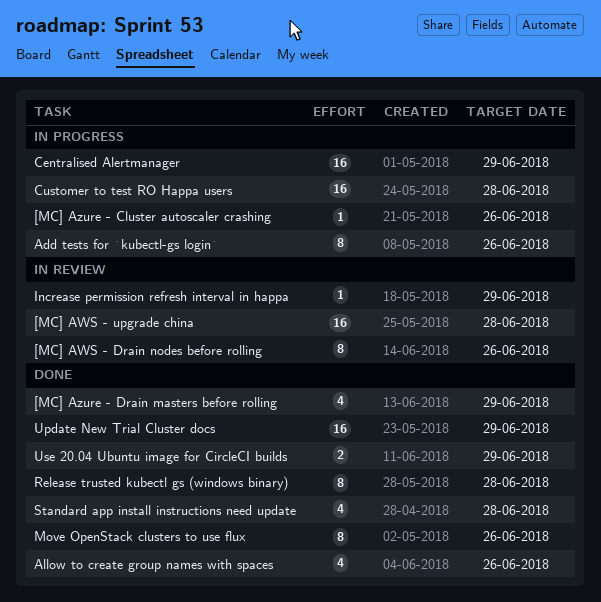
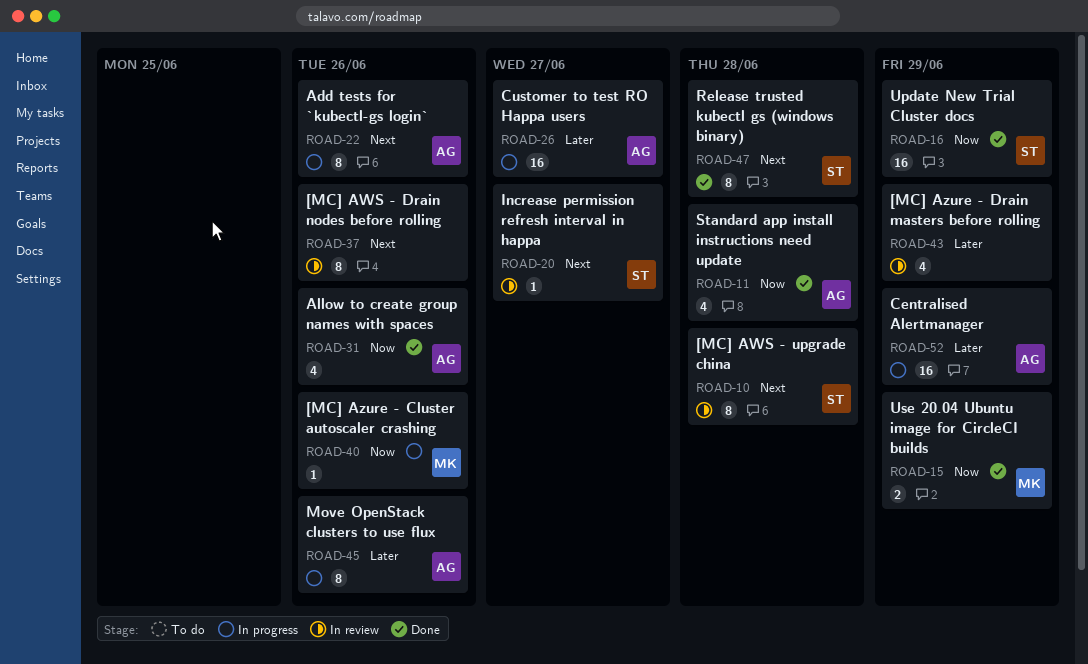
[MC] AWS - upgrade china, estimate: 16 -> 8
[MC] Azure - Drain masters before rolling, status: Done -> In review
Customer to test RO Happa users, due: Jun 28 -> Jun 27
Increase permission refresh interval in happa, due: Jun 29 -> Jun 27
Move OpenStack clusters to use flux, status: Done -> In progress

